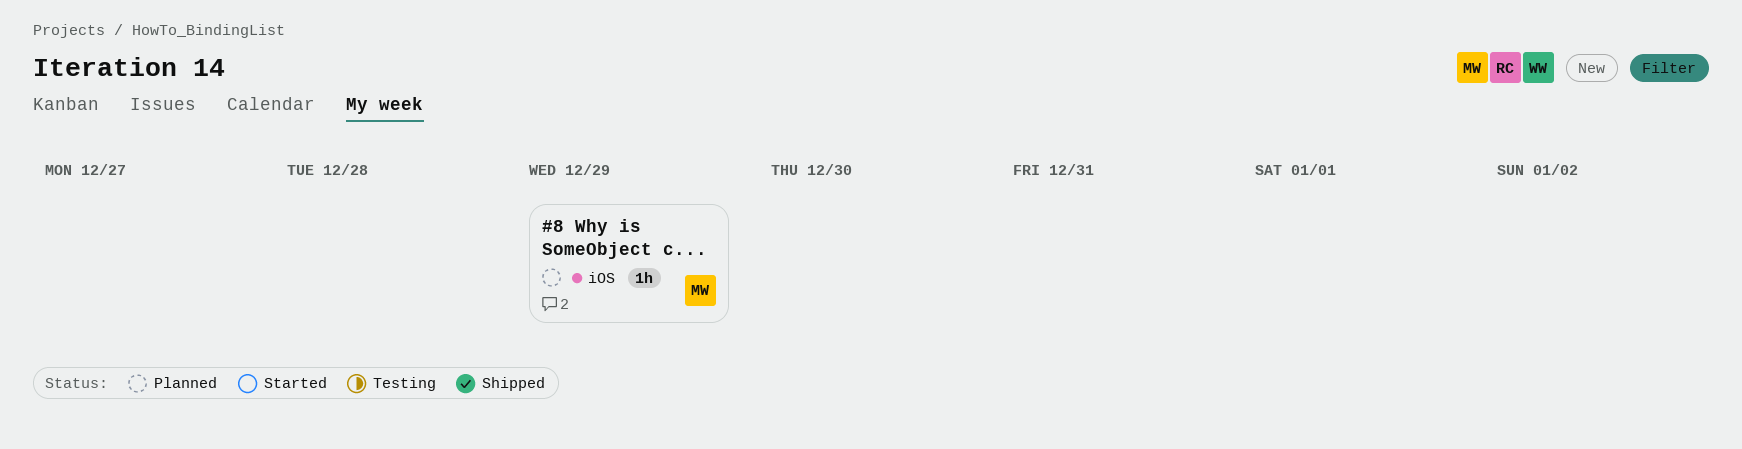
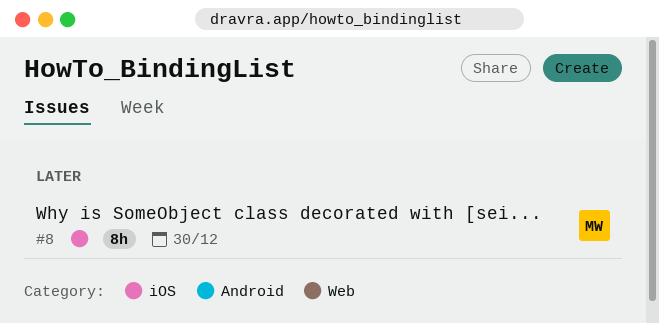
#8, estimate: 1h -> 8h
#8, due: Dec 29 -> Dec 30

